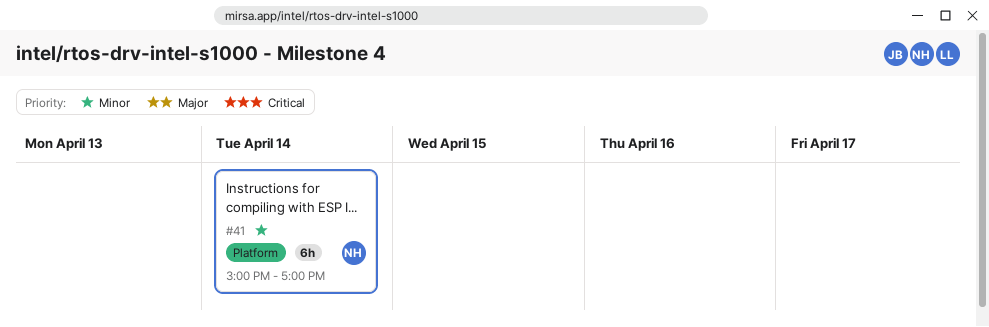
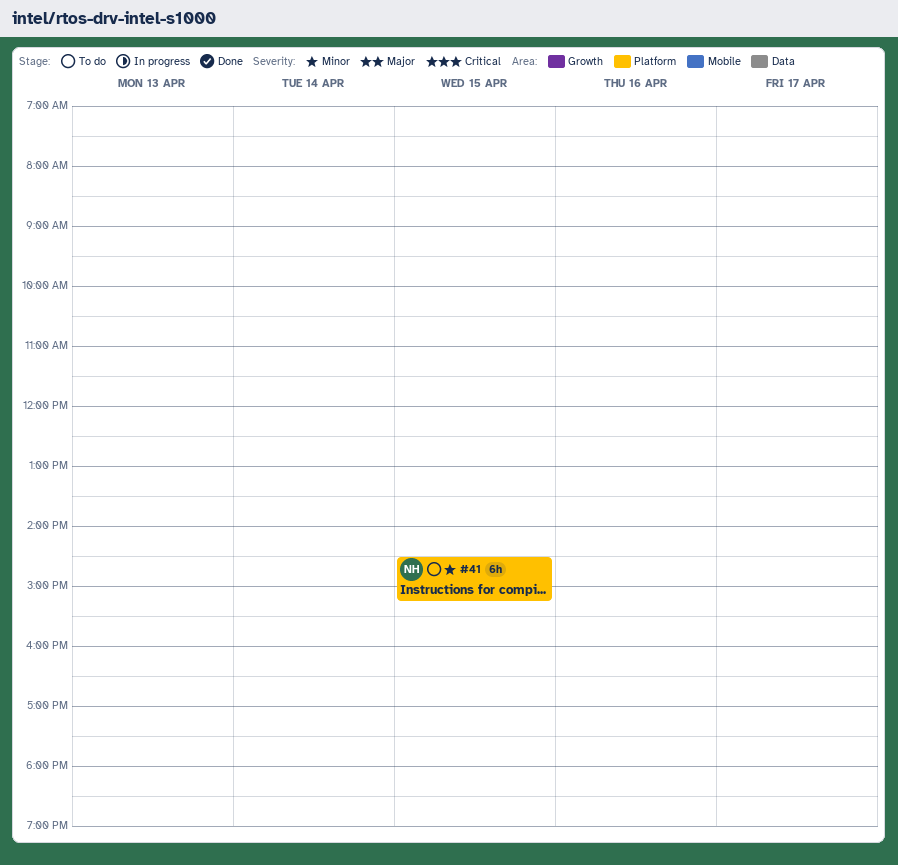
#41, day: Apr 14 -> Apr 15
#41, begins: 15:00 -> 14:30
#41, ends: 17:00 -> 15:15

